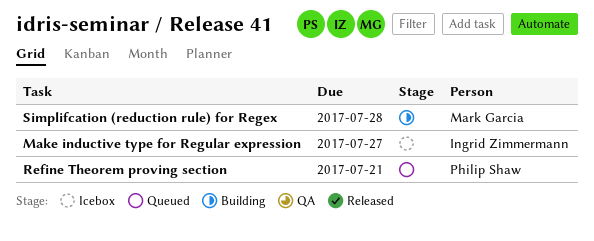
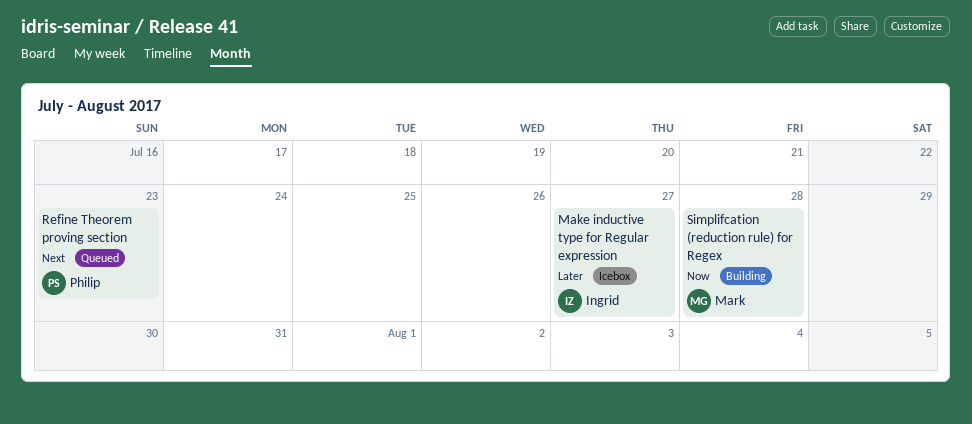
Refine Theorem proving section, due: Jul 21 -> Jul 23

